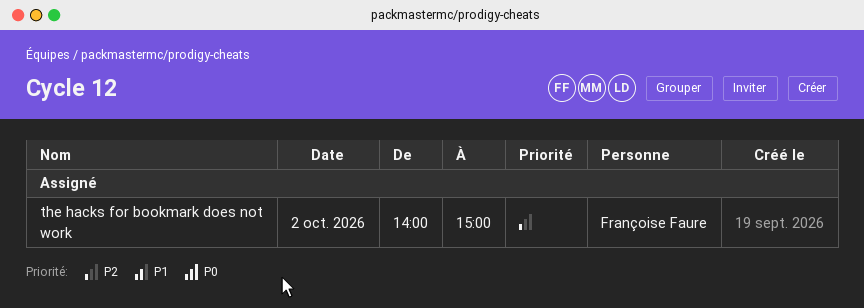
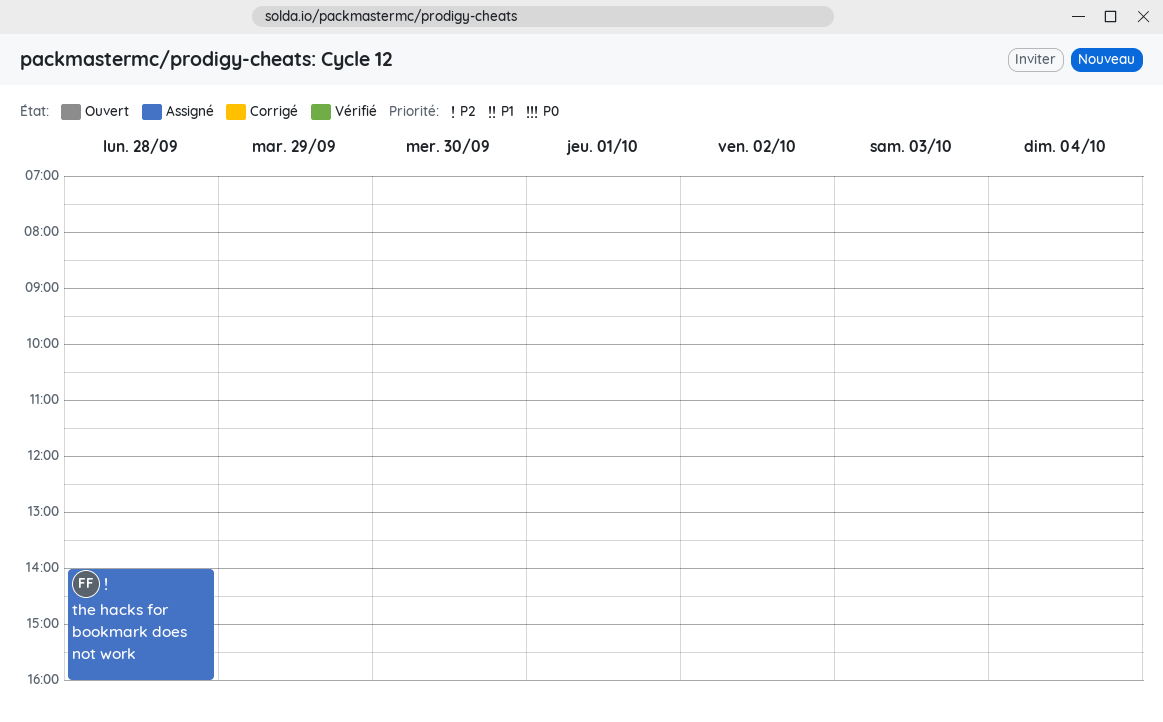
the hacks for bookmark does not work, day: Oct 2 -> Sep 28
the hacks for bookmark does not work, ends: 15:00 -> 16:00

